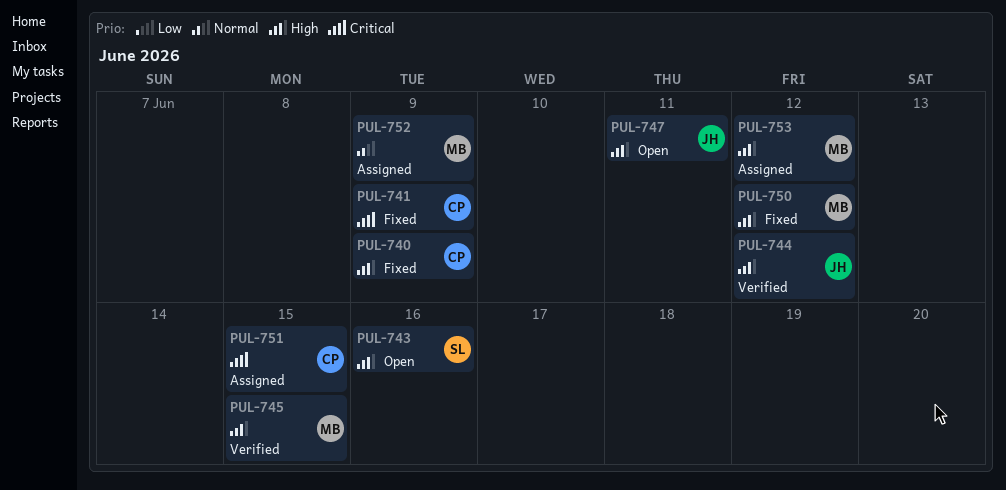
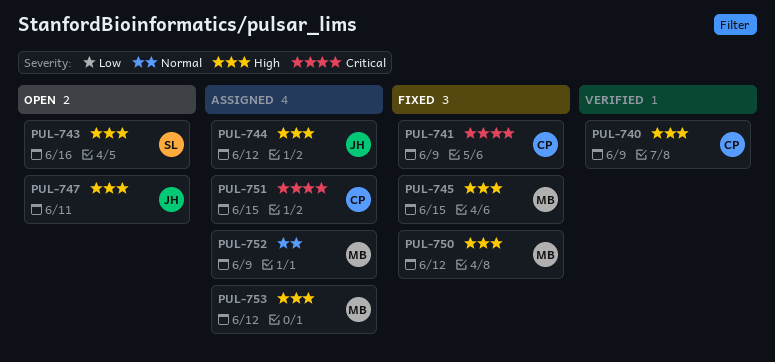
PUL-740, status: Fixed -> Verified
PUL-744, status: Verified -> Assigned
PUL-745, status: Verified -> Fixed

